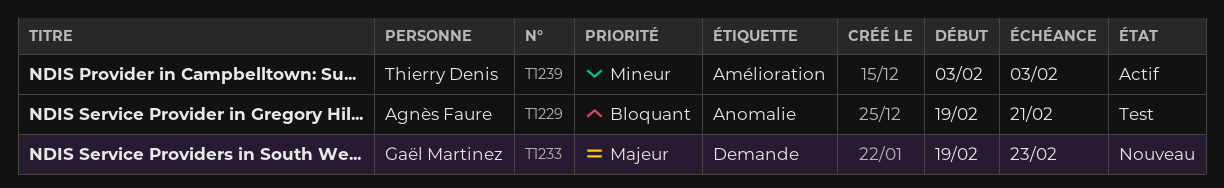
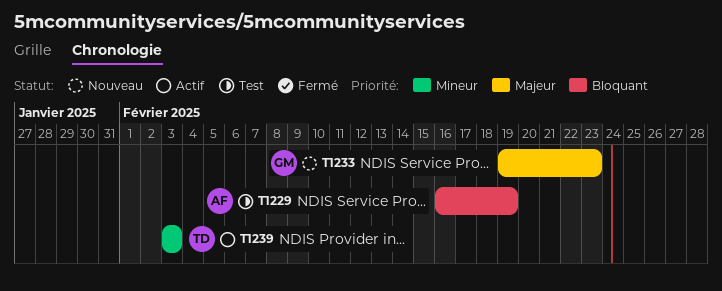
T1229, start: Feb 19 -> Feb 16
T1229, due: Feb 21 -> Feb 19

